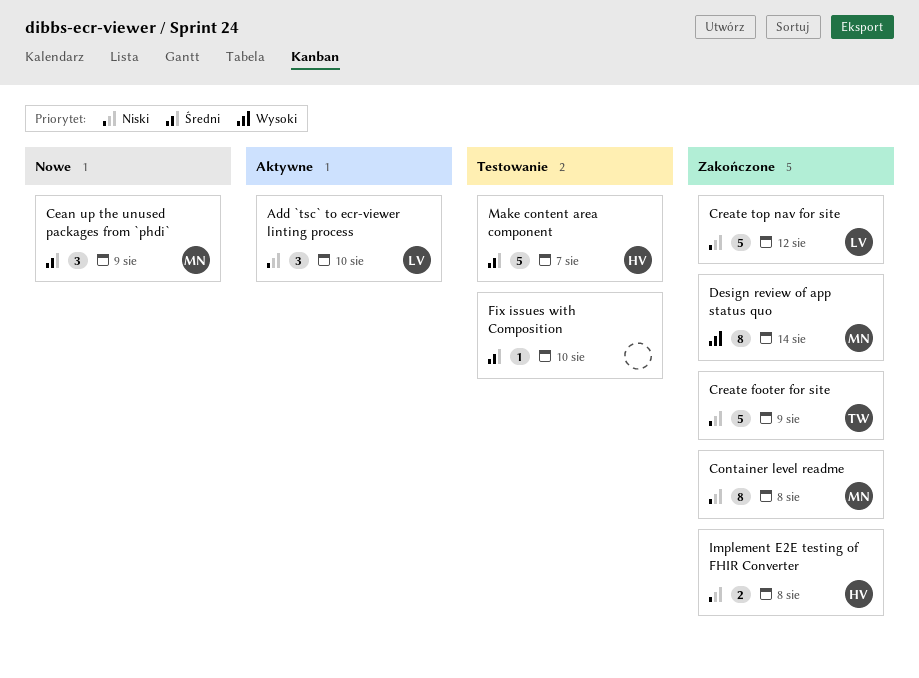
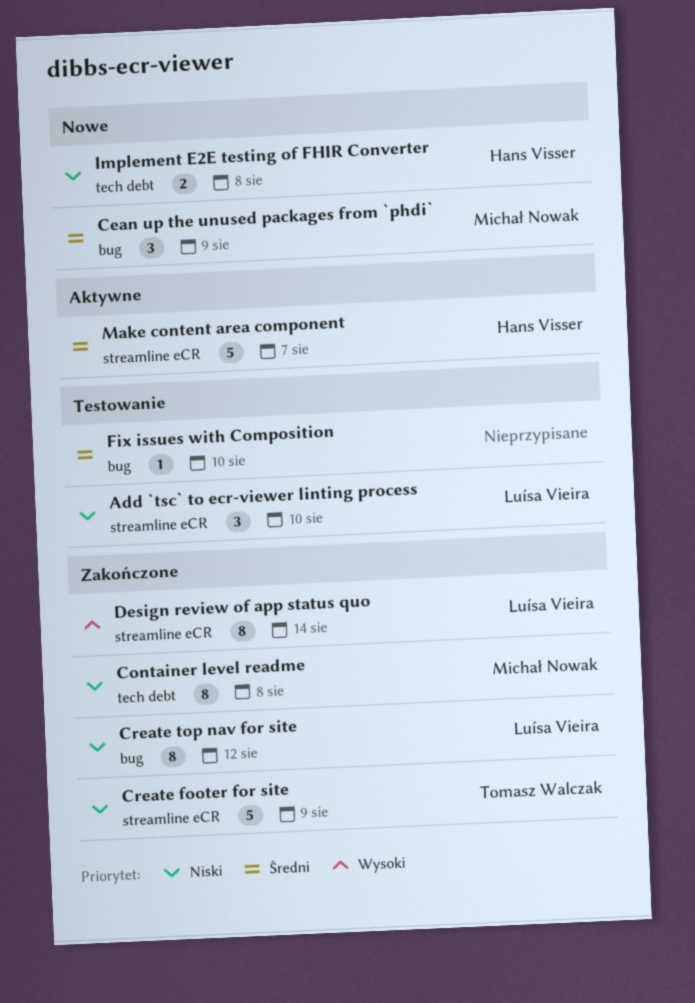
Add `tsc` to ecr-viewer linting process, status: Aktywne -> Testowanie
Create top nav for site, estimate: 5 -> 8
Design review of app status quo, owner: Michał Nowak -> Luísa Vieira
Implement E2E testing of FHIR Converter, status: Zakończone -> Nowe
Make content area component, status: Testowanie -> Aktywne

